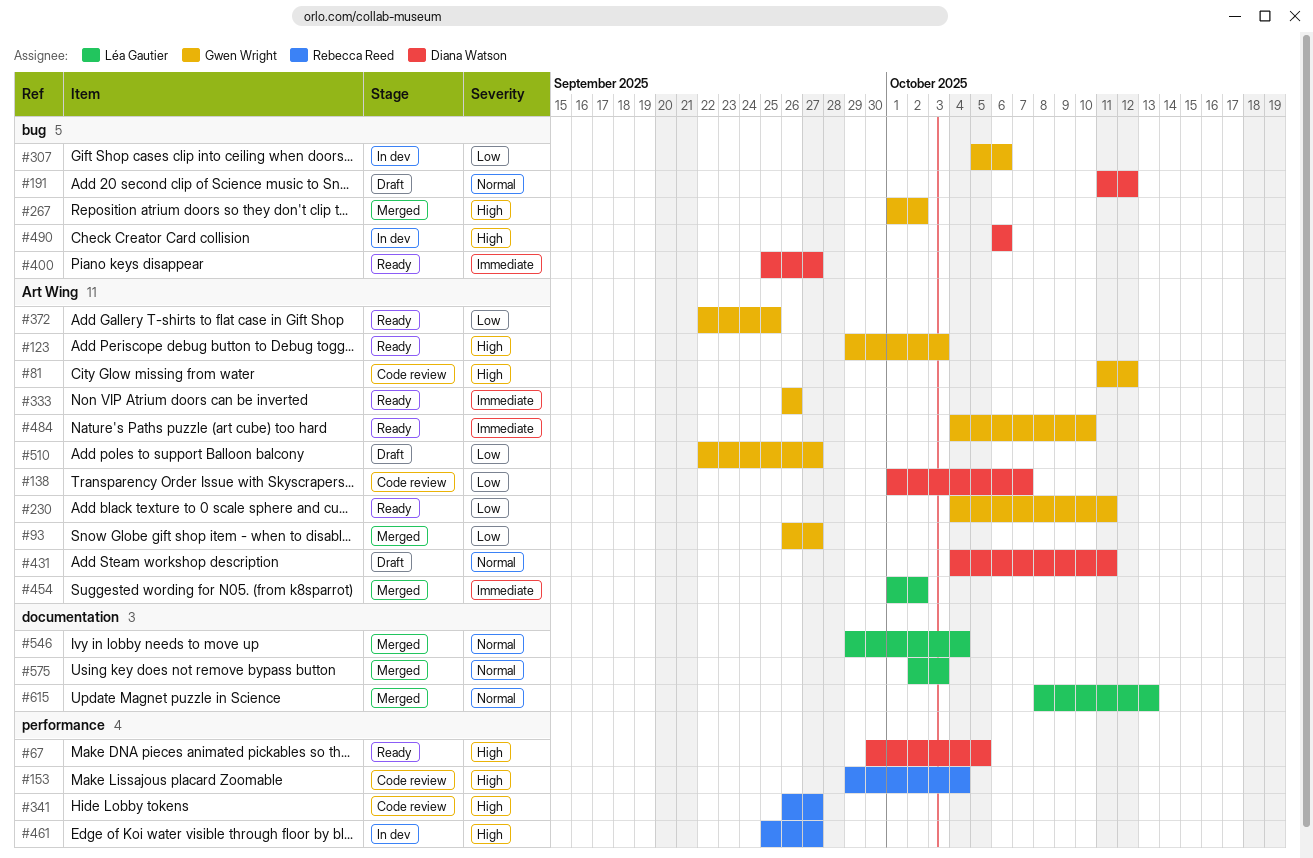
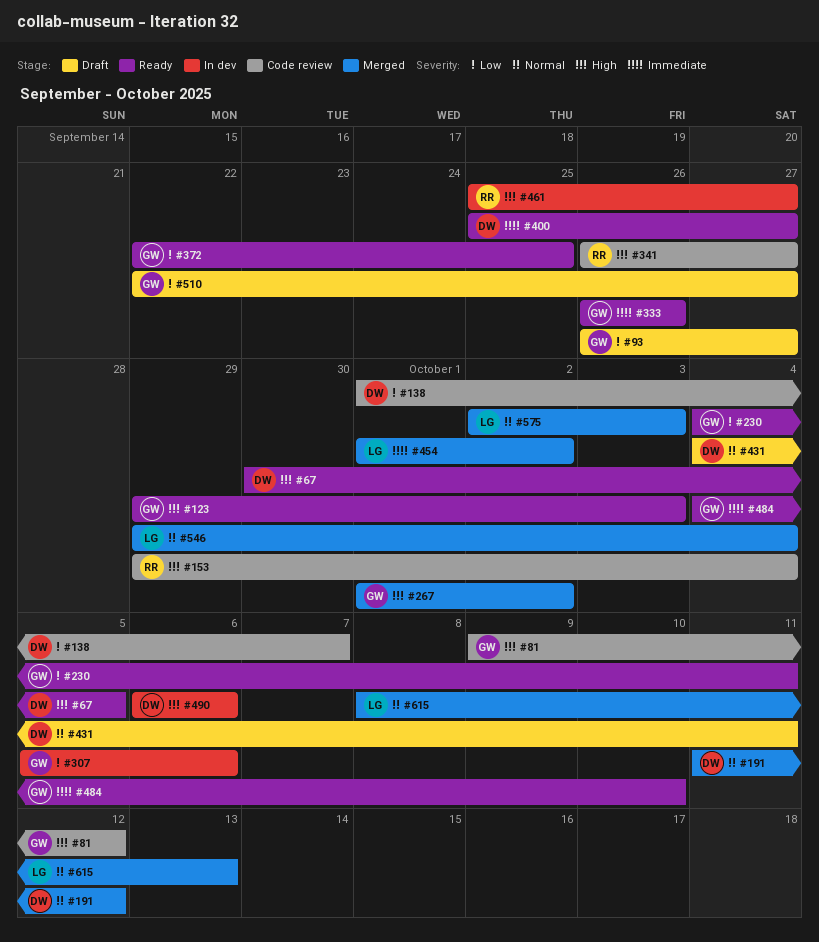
#81, start: Oct 11 -> Oct 9
#93, status: Merged -> Draft
#191, status: Draft -> Merged

